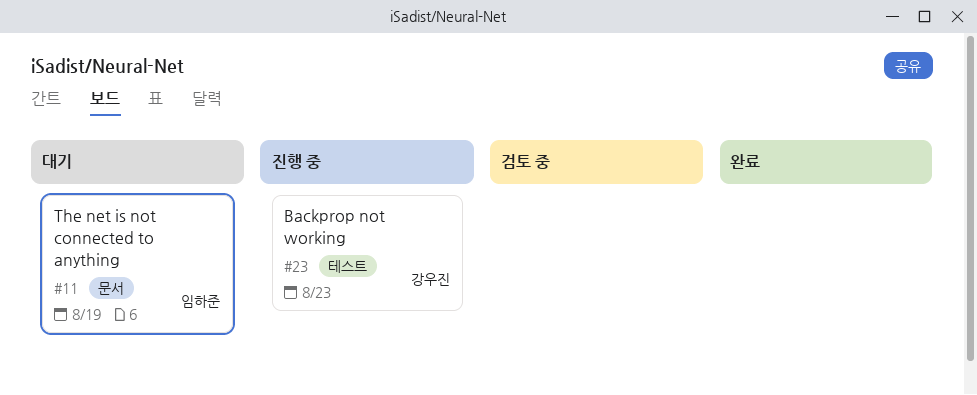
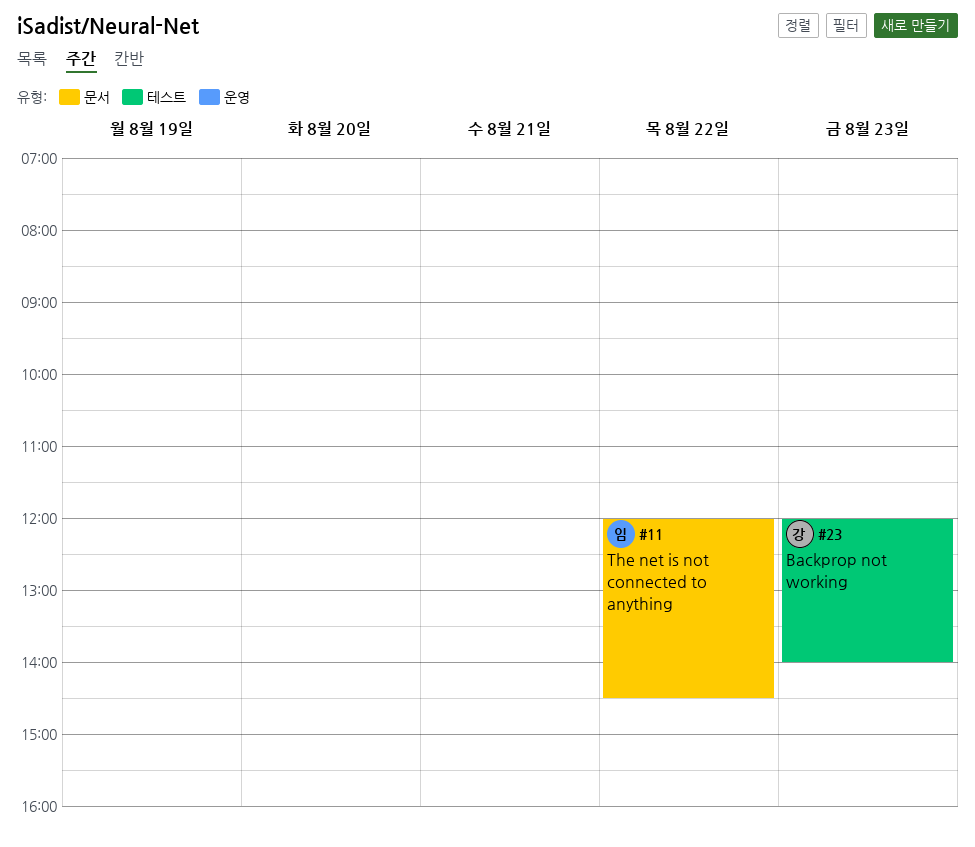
#11, day: Aug 19 -> Aug 22

